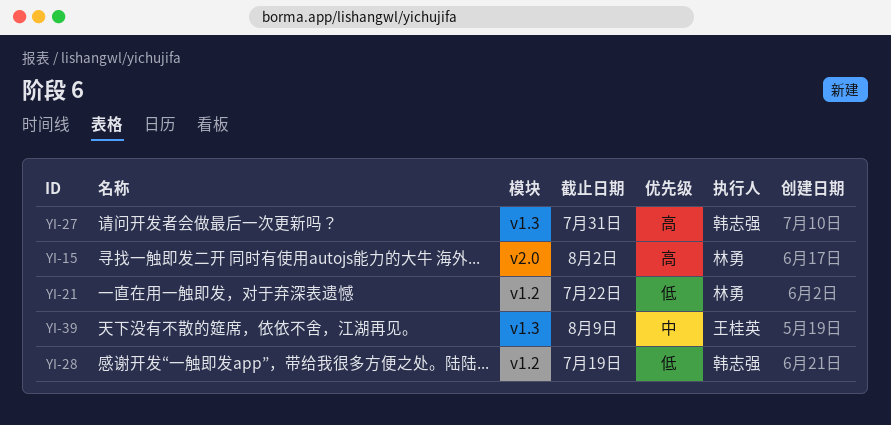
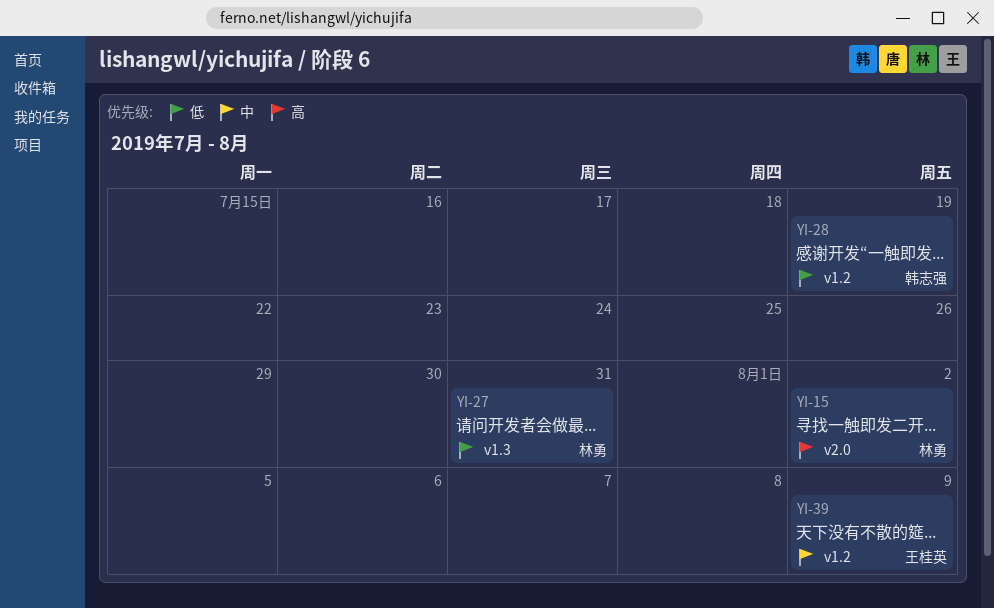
YI-21: present -> none
YI-27, owner: 韩志强 -> 林勇
YI-27, priority: 高 -> 低
YI-39, label: v1.3 -> v1.2

